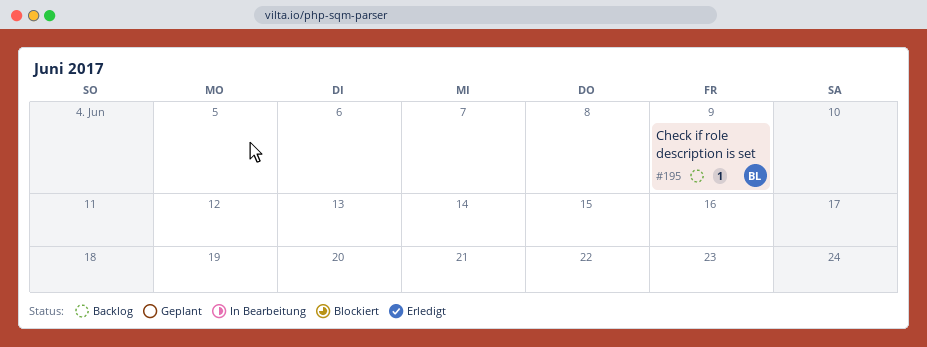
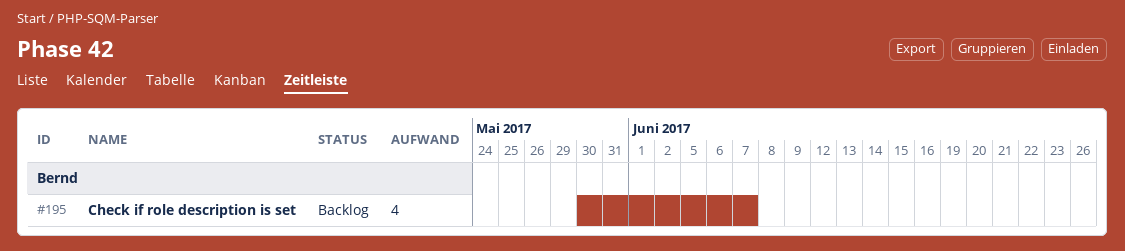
#195, estimate: 1 -> 4
#195, due: Jun 9 -> Jun 7

